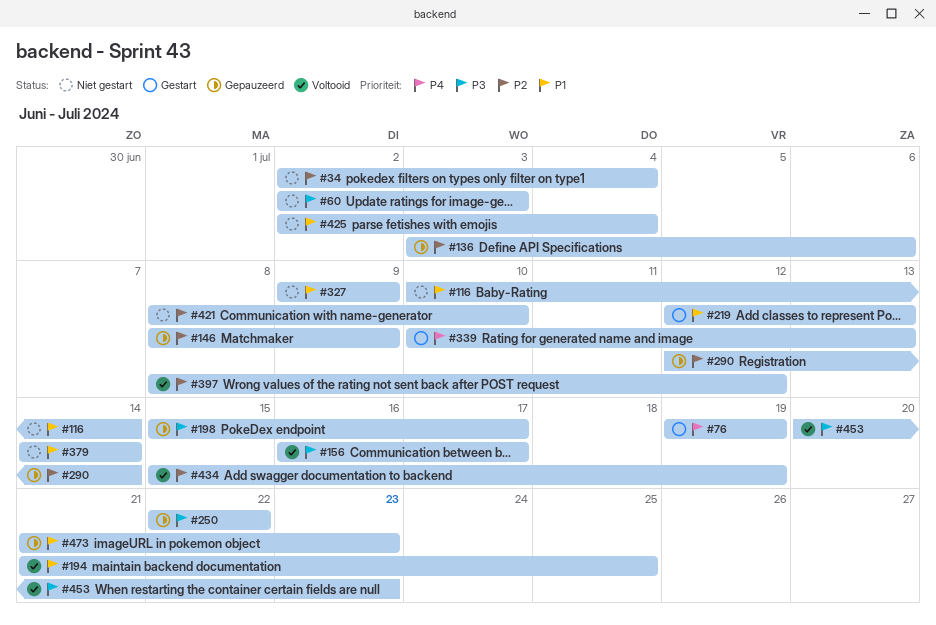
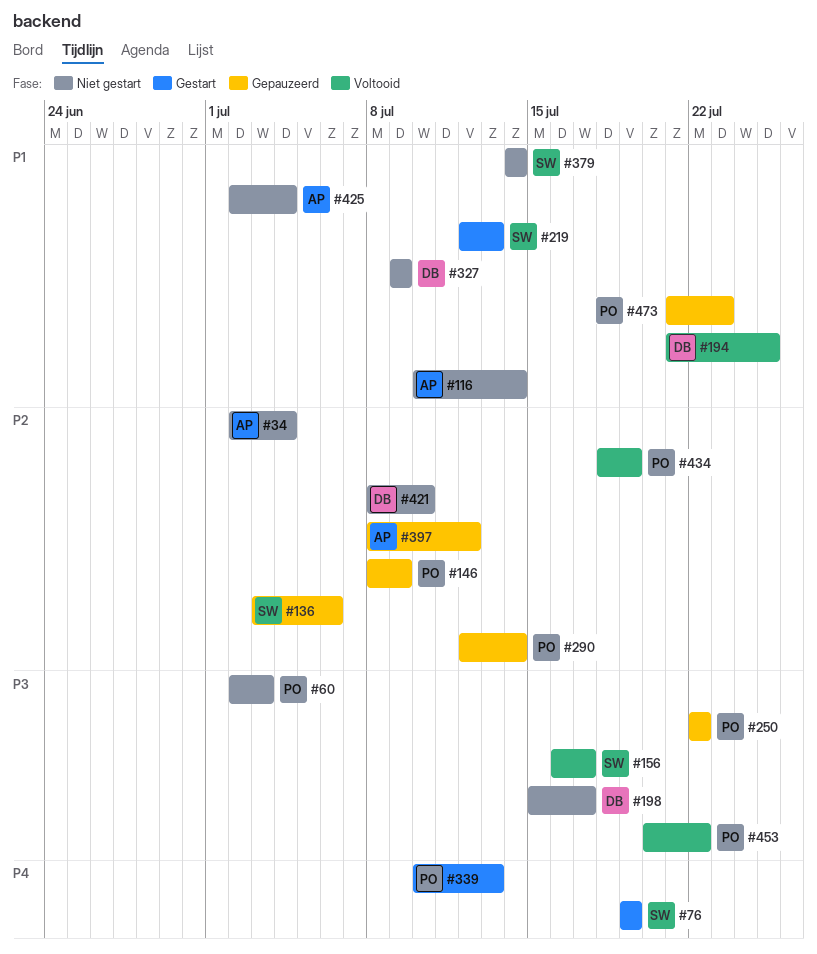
#198, status: Gepauzeerd -> Niet gestart
#397, status: Voltooid -> Gepauzeerd
#434, start: Jul 15 -> Jul 18
#453, due: Jul 23 -> Jul 22

